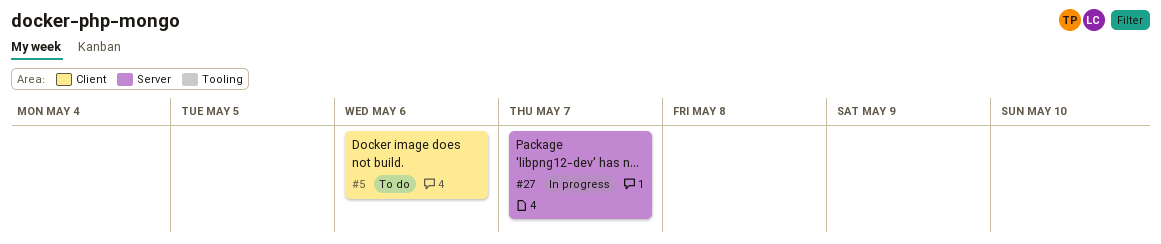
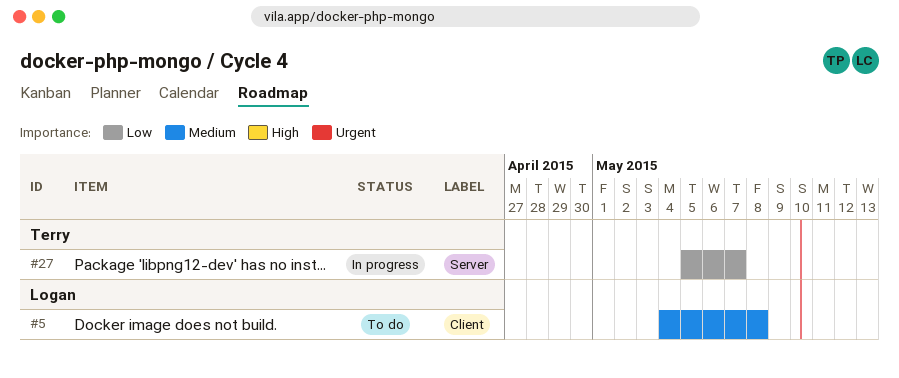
#5, due: May 6 -> May 8

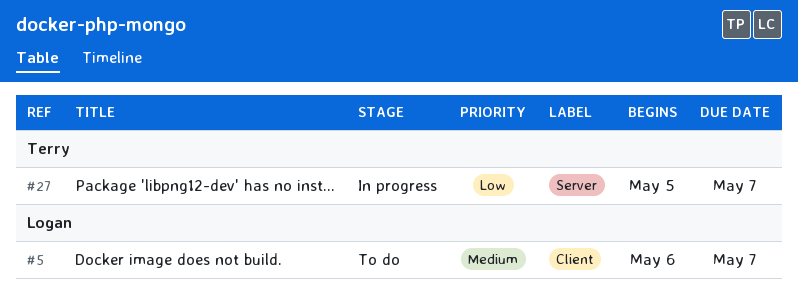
#5, start: May 4 -> May 6
#5, due: May 8 -> May 7

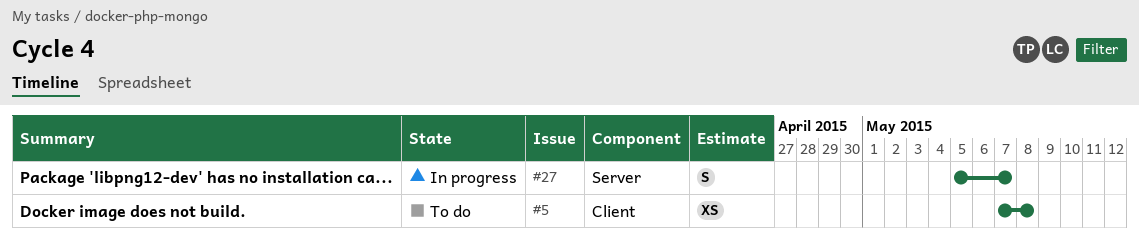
#5, start: May 6 -> May 7
#5, due: May 7 -> May 8

